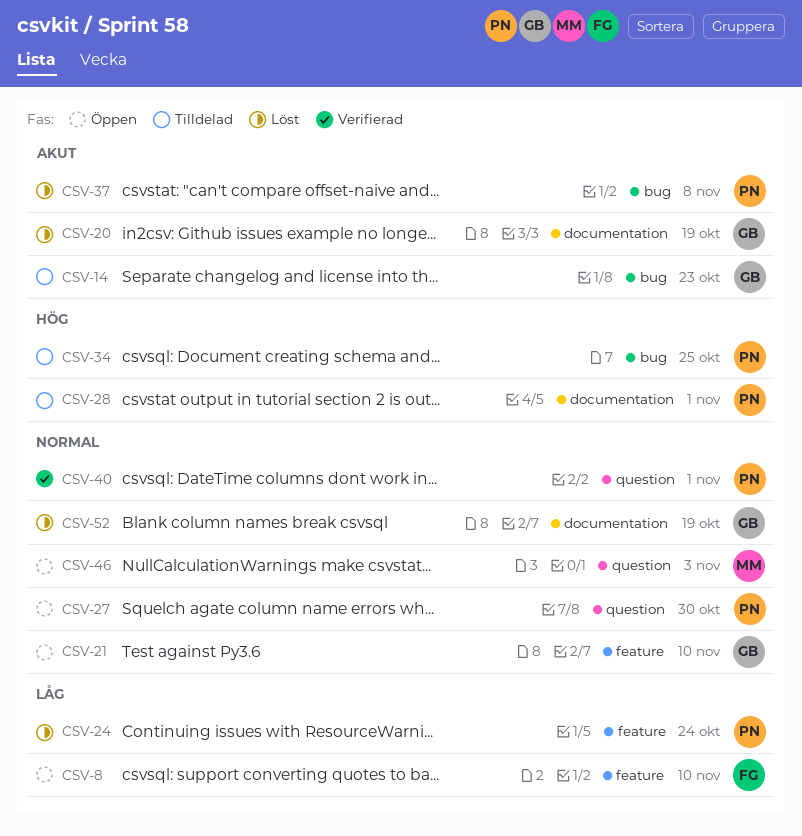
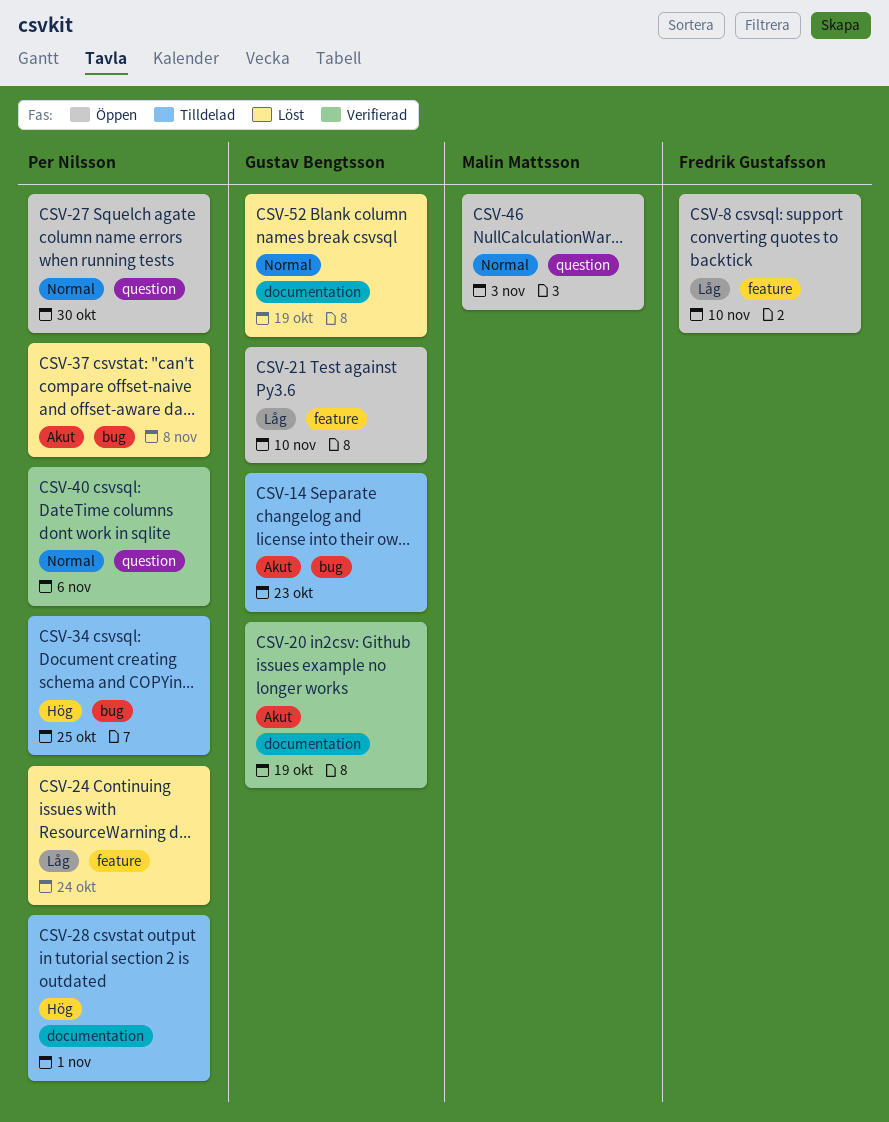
CSV-20, status: Löst -> Verifierad
CSV-21, priority: Normal -> Låg
CSV-40, due: Nov 1 -> Nov 6

